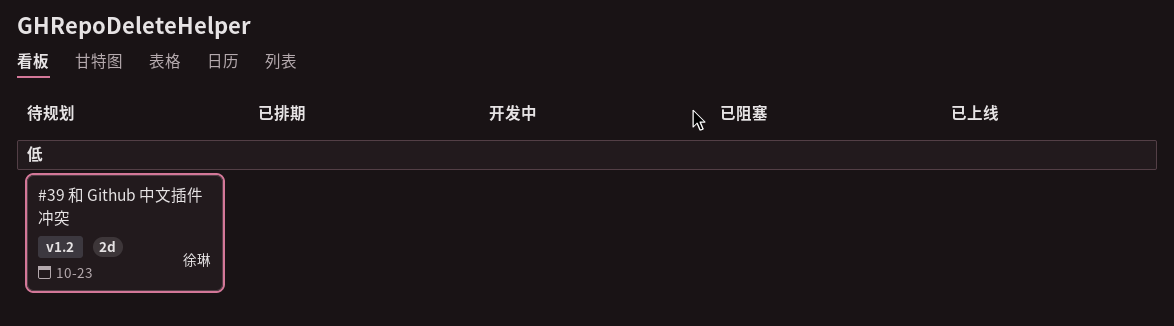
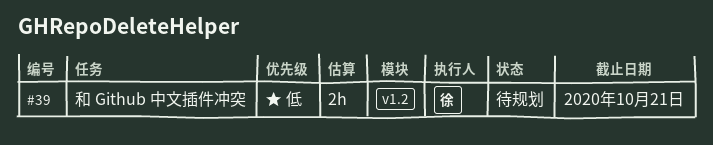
#39, estimate: 2d -> 2h
#39, due: Oct 23 -> Oct 21

